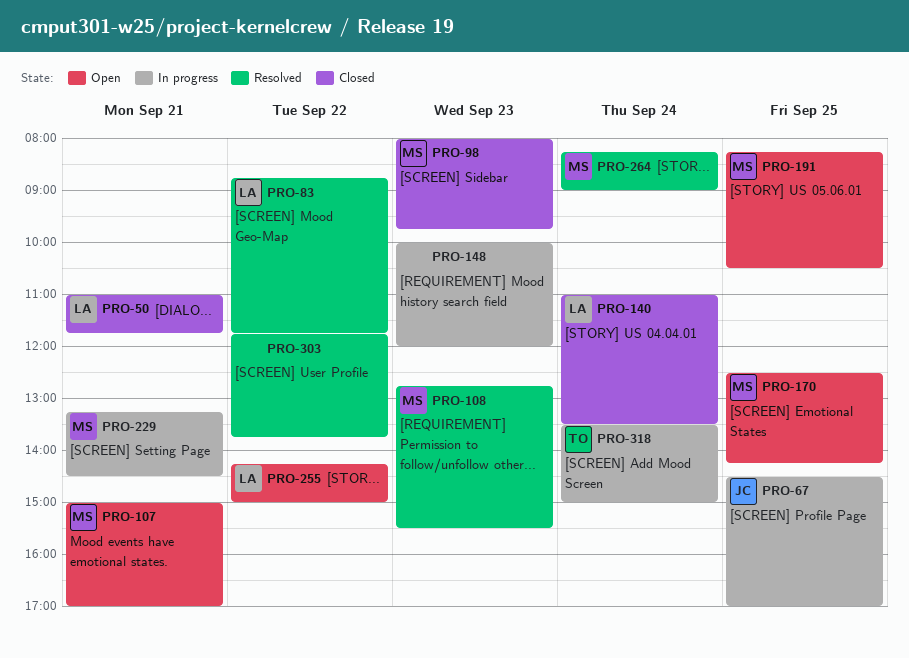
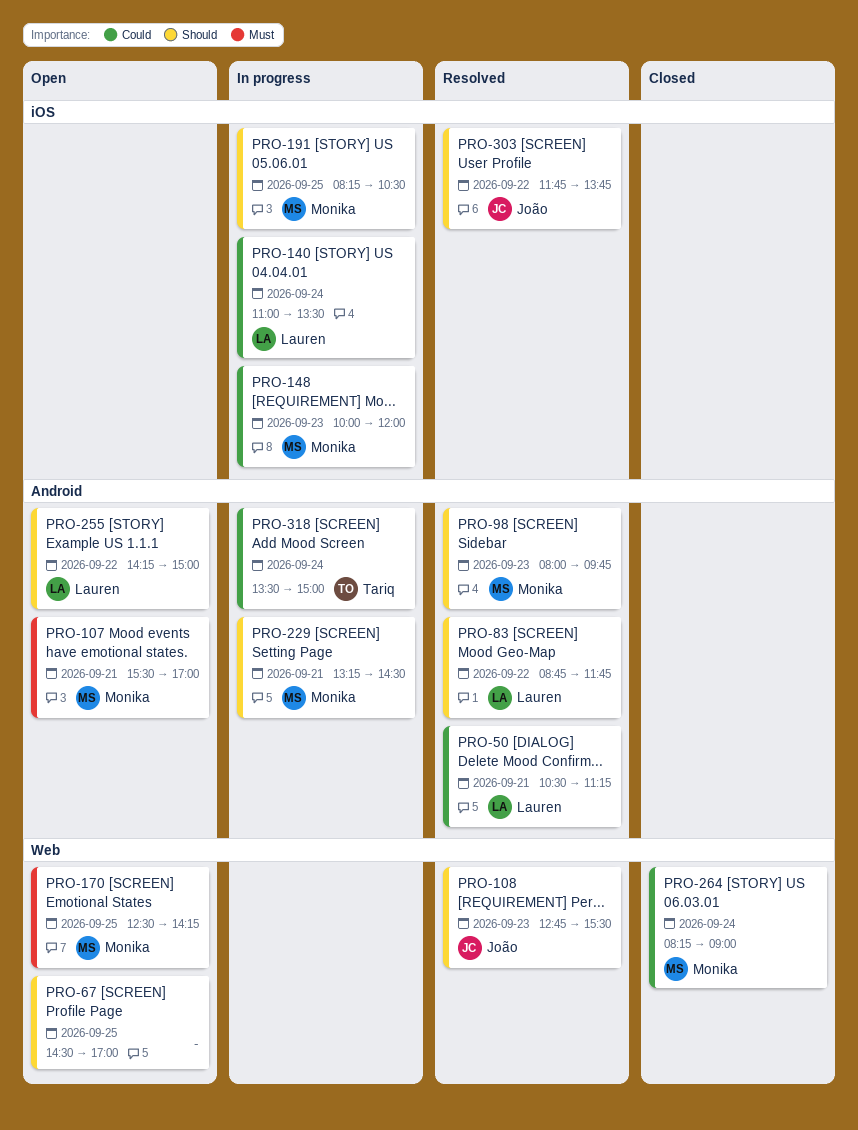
PRO-50, status: Closed -> Resolved
PRO-50, begins: 11:00 -> 10:30
PRO-50, ends: 11:45 -> 11:15
PRO-67, status: In progress -> Open
PRO-67, owner: João -> none
PRO-98, status: Closed -> Resolved
PRO-107, begins: 15:00 -> 15:30
PRO-108, owner: Monika -> João
PRO-140, status: Closed -> In progress
PRO-148, owner: none -> Monika
PRO-191, status: Open -> In progress
PRO-264, status: Resolved -> Closed
PRO-303, owner: none -> João

